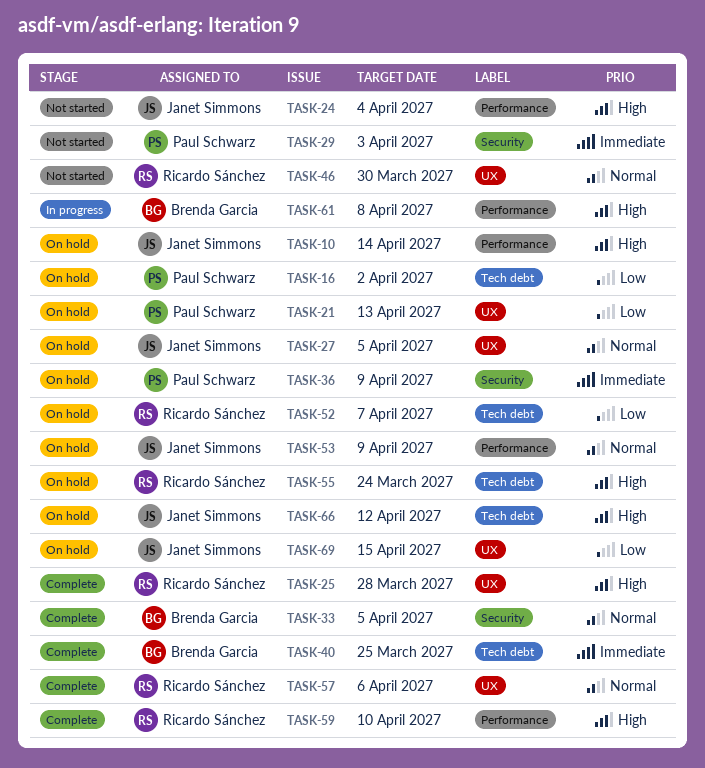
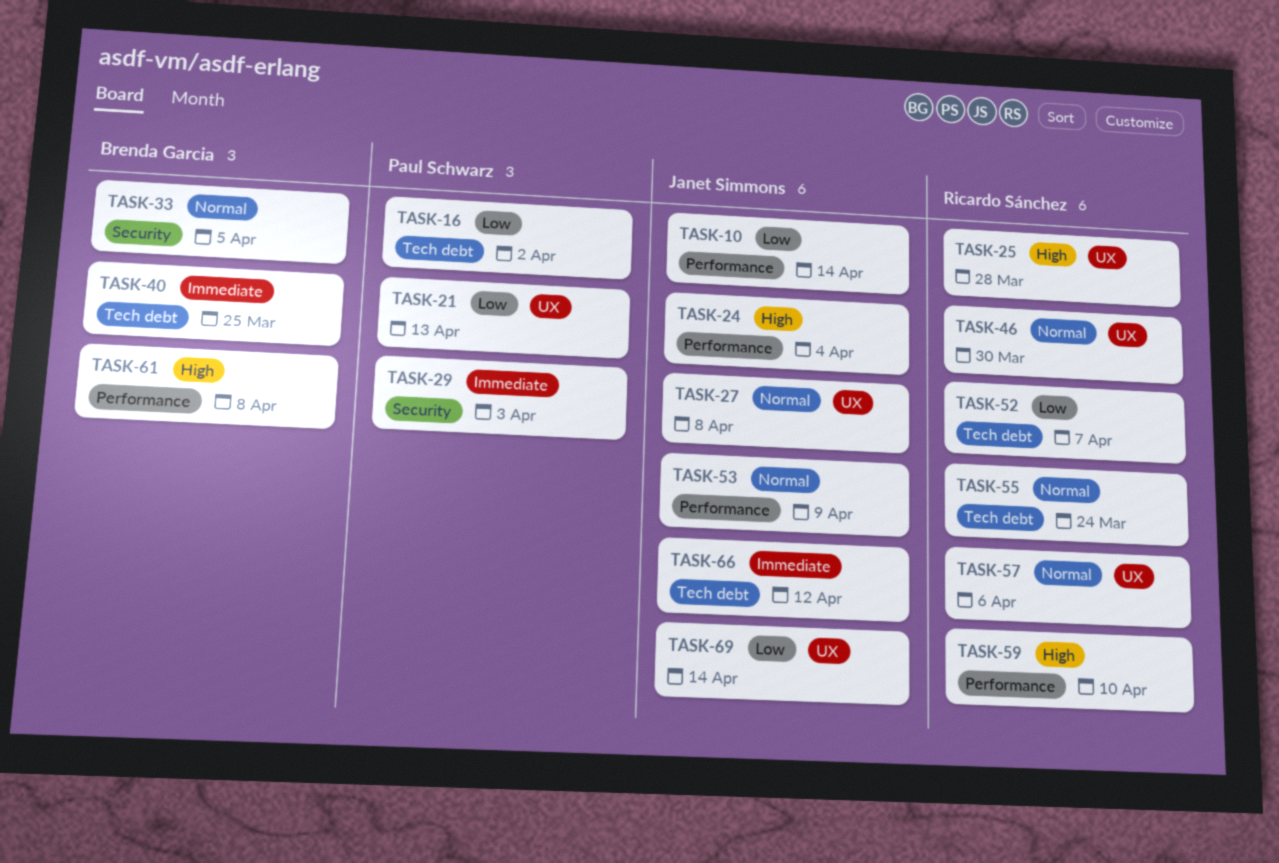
TASK-10, priority: High -> Low
TASK-27, due: Apr 5 -> Apr 8
TASK-36: present -> none
TASK-55, priority: High -> Normal
TASK-66, priority: High -> Immediate
TASK-69, due: Apr 15 -> Apr 14

